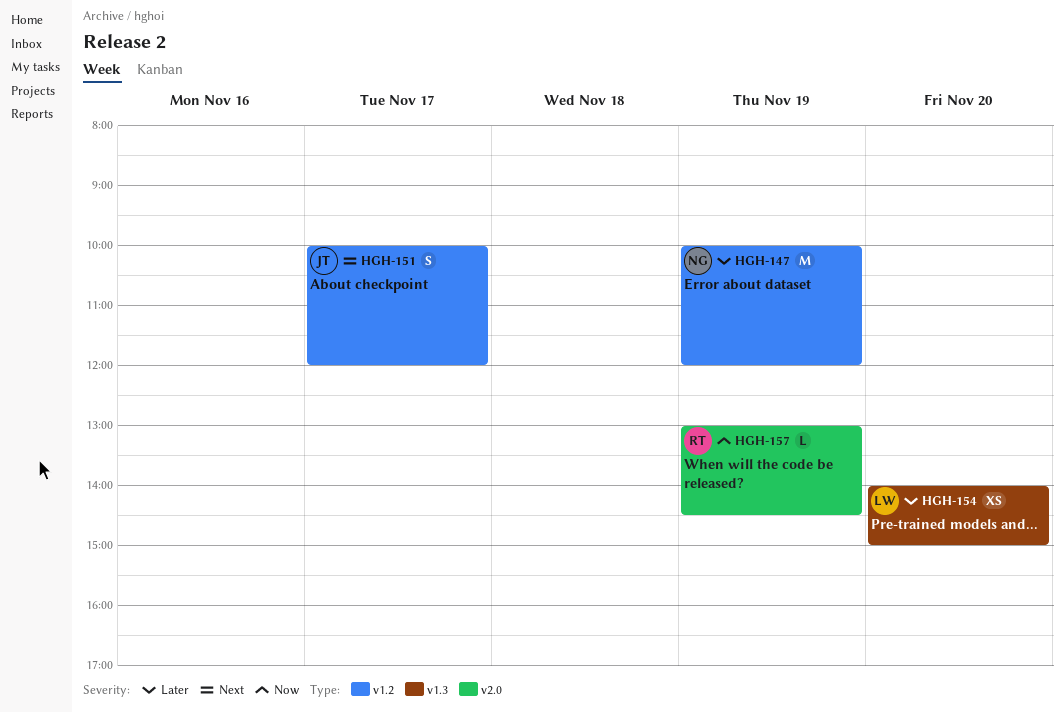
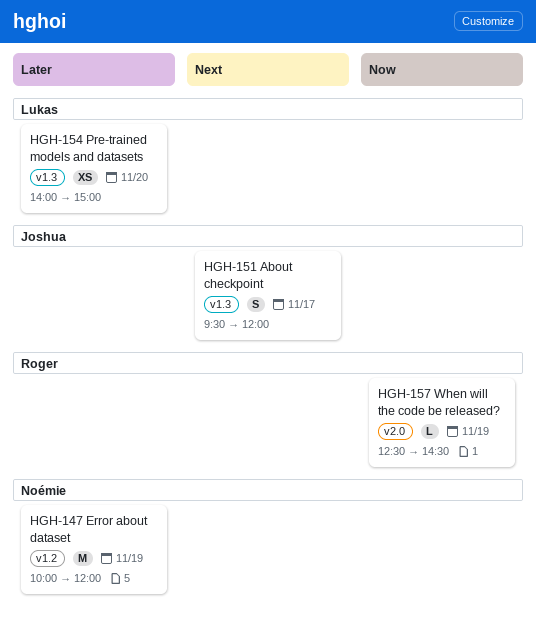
HGH-151, label: v1.2 -> v1.3
HGH-151, begins: 10:00 -> 09:30
HGH-157, begins: 13:00 -> 12:30

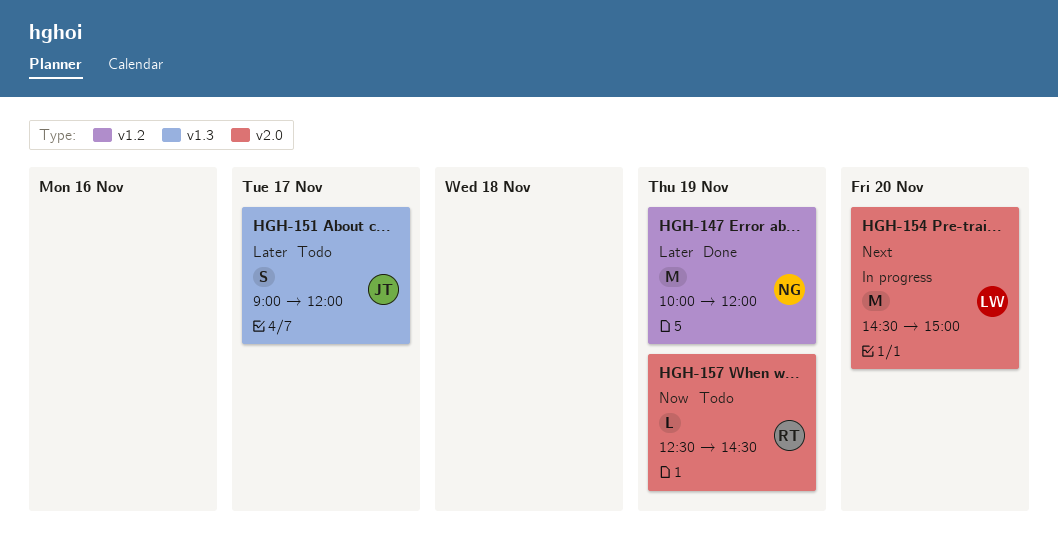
HGH-151, priority: Next -> Later
HGH-151, begins: 09:30 -> 09:00
HGH-154, priority: Later -> Next
HGH-154, label: v1.3 -> v2.0
HGH-154, estimate: XS -> M
HGH-154, begins: 14:00 -> 14:30

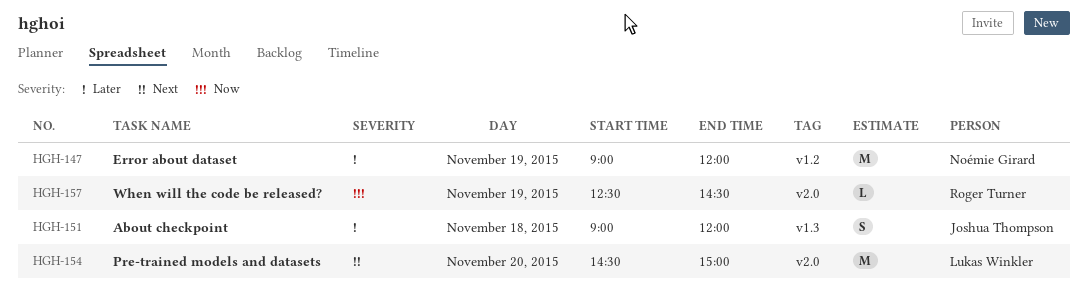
HGH-147, begins: 10:00 -> 09:00
HGH-151, day: Nov 17 -> Nov 18

